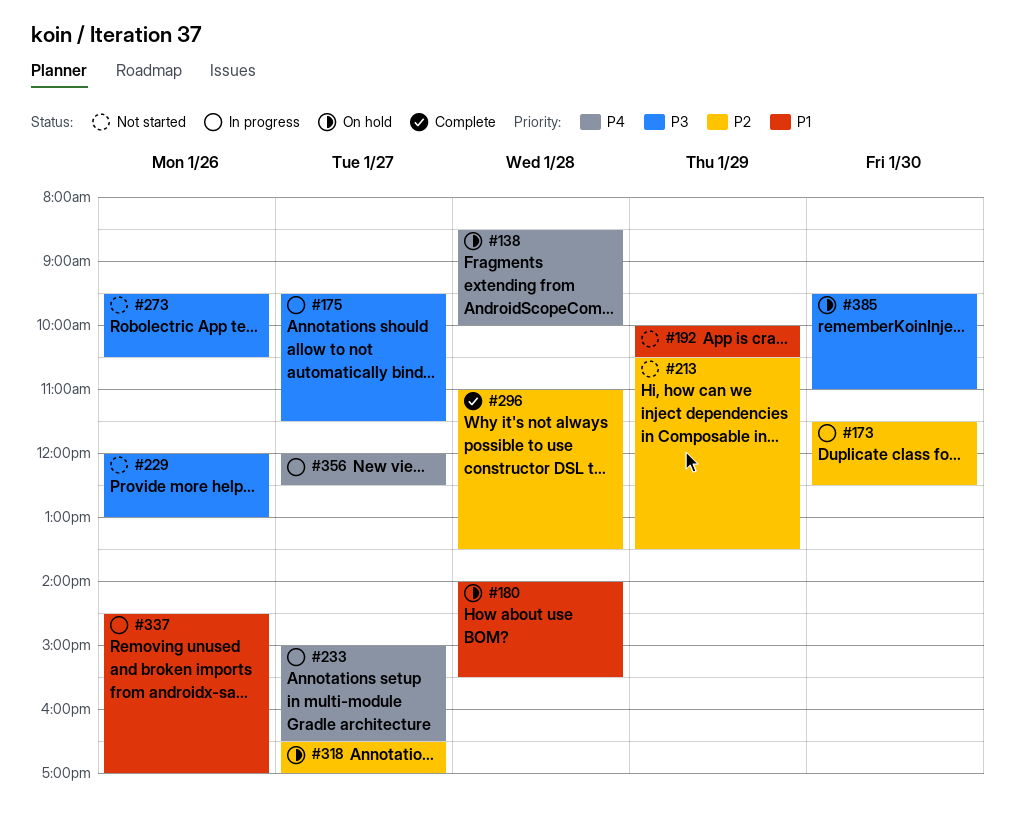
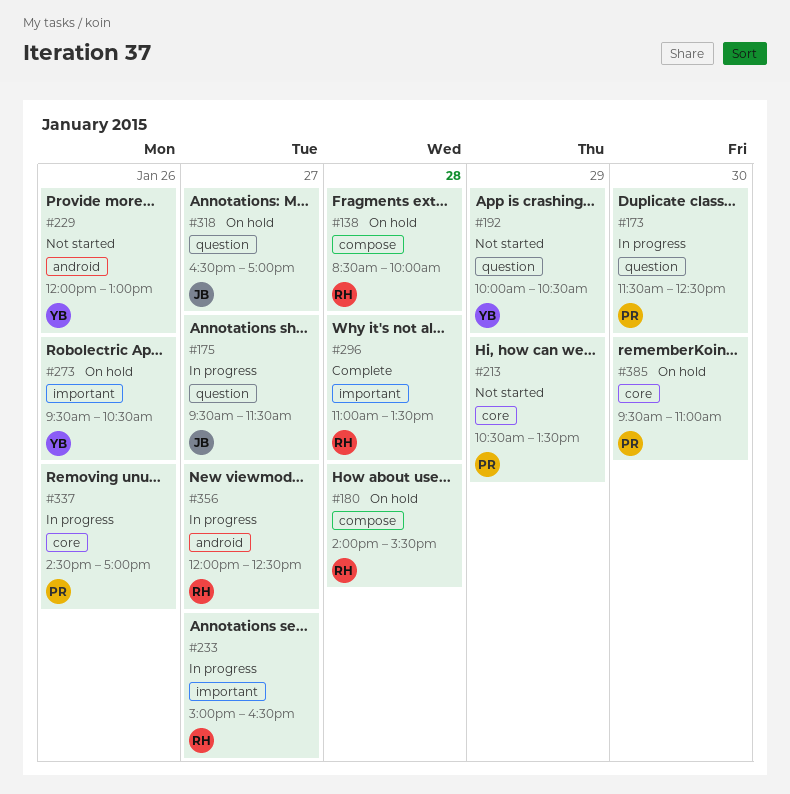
#273, status: Not started -> On hold

